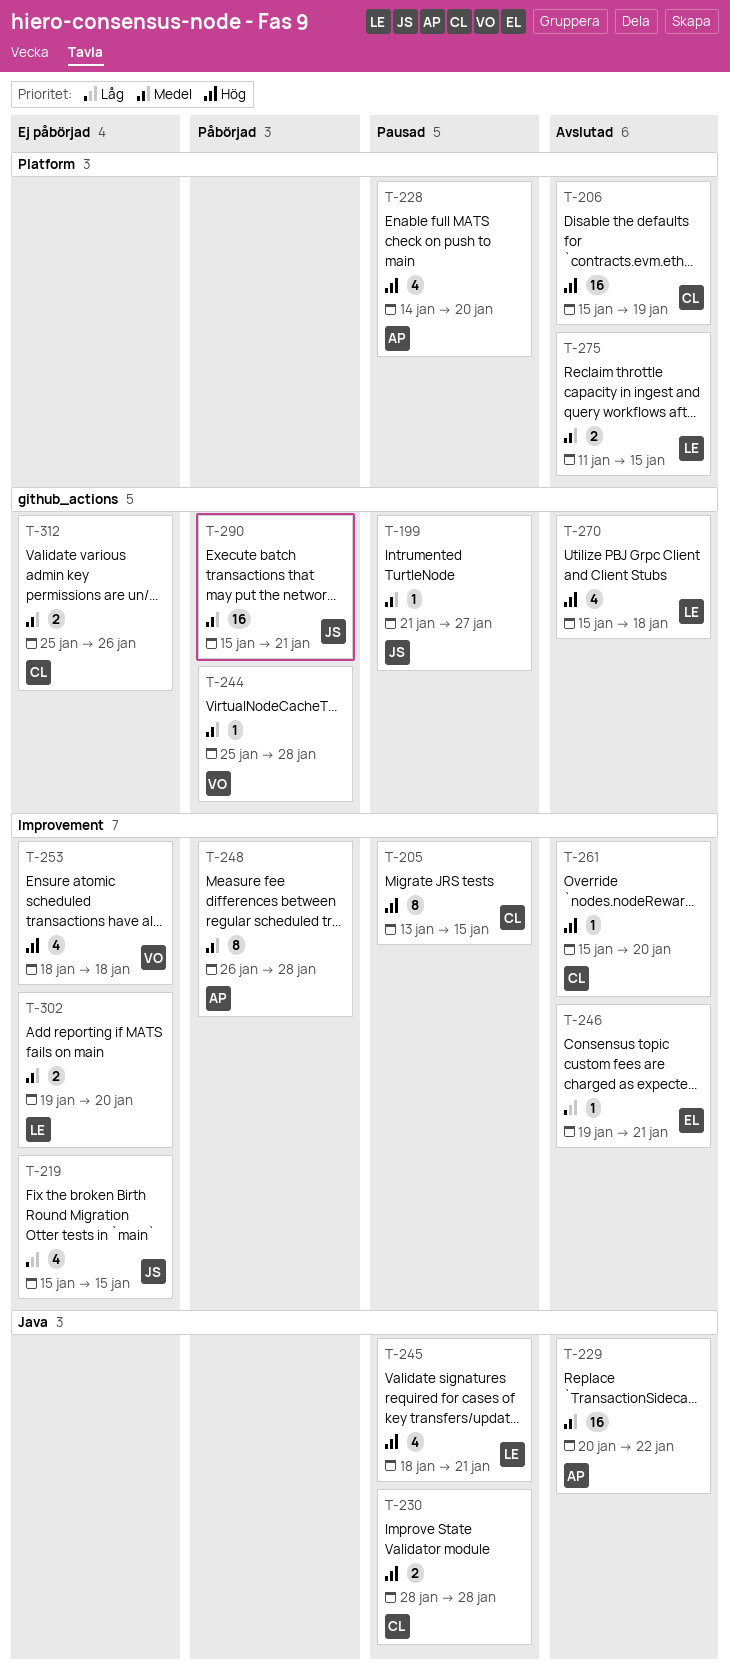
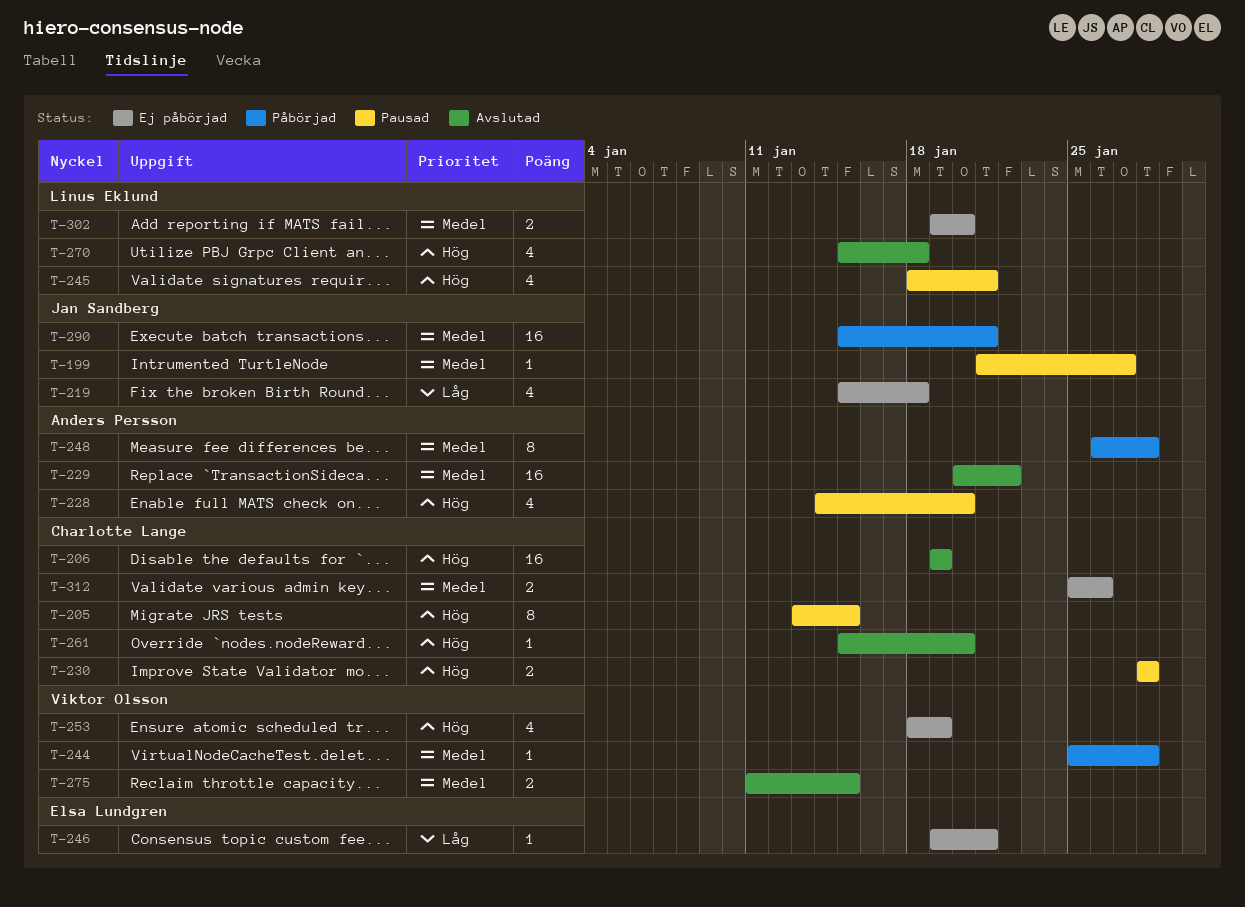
T-206, start: Jan 15 -> Jan 19
T-219, due: Jan 15 -> Jan 18
T-246, status: Avslutad -> Ej påbörjad
T-253, due: Jan 18 -> Jan 19
T-275, owner: Linus Eklund -> Viktor Olsson

